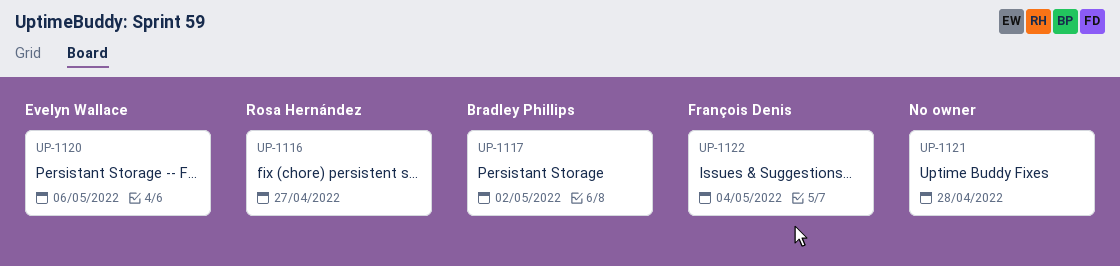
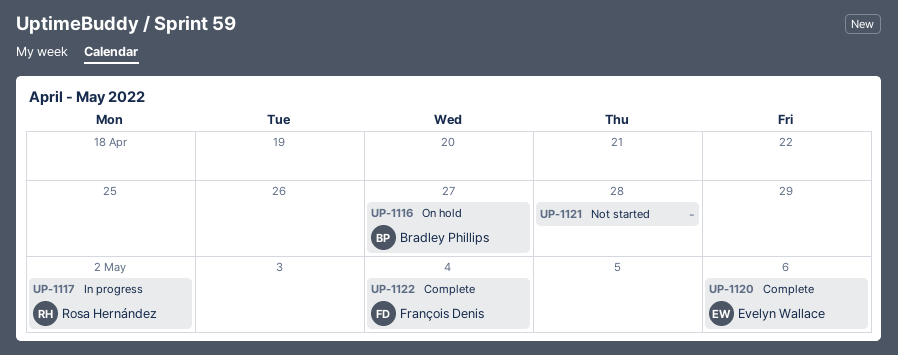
UP-1116, owner: Rosa Hernández -> Bradley Phillips
UP-1117, owner: Bradley Phillips -> Rosa Hernández

